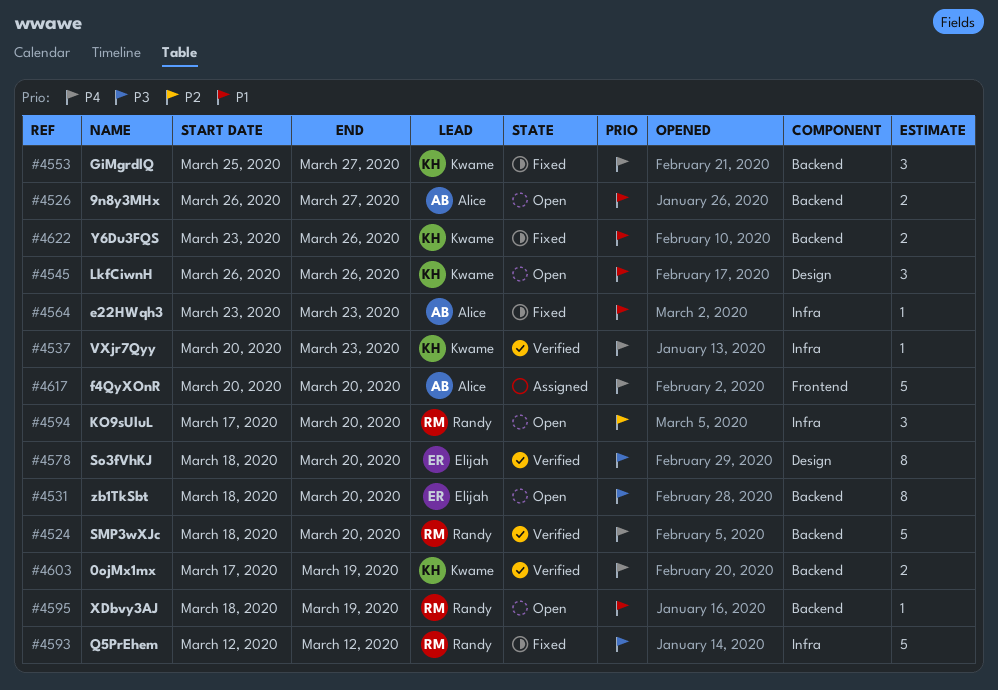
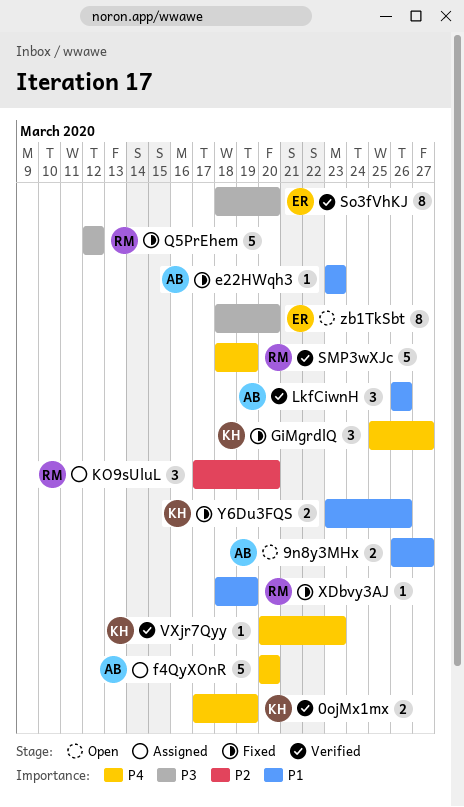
KO9sUluL, status: Open -> Assigned
LkfCiwnH, status: Open -> Verified
LkfCiwnH, owner: Kwame -> Alice
SMP3wXJc, due: Mar 20 -> Mar 19
XDbvy3AJ, status: Open -> Fixed

